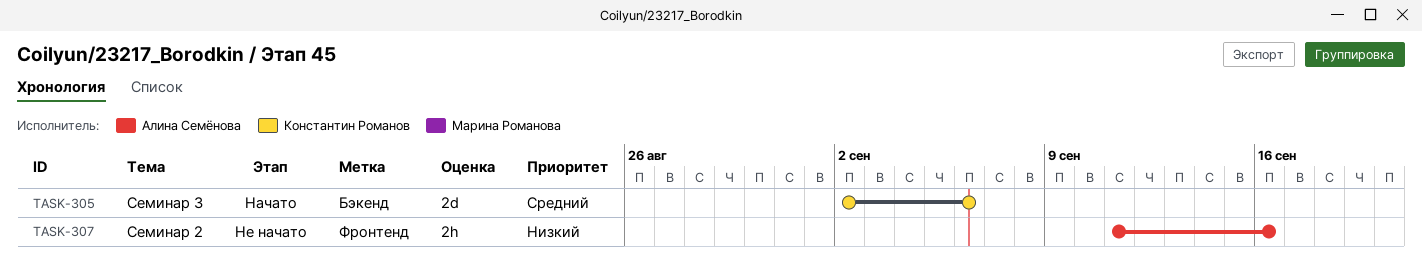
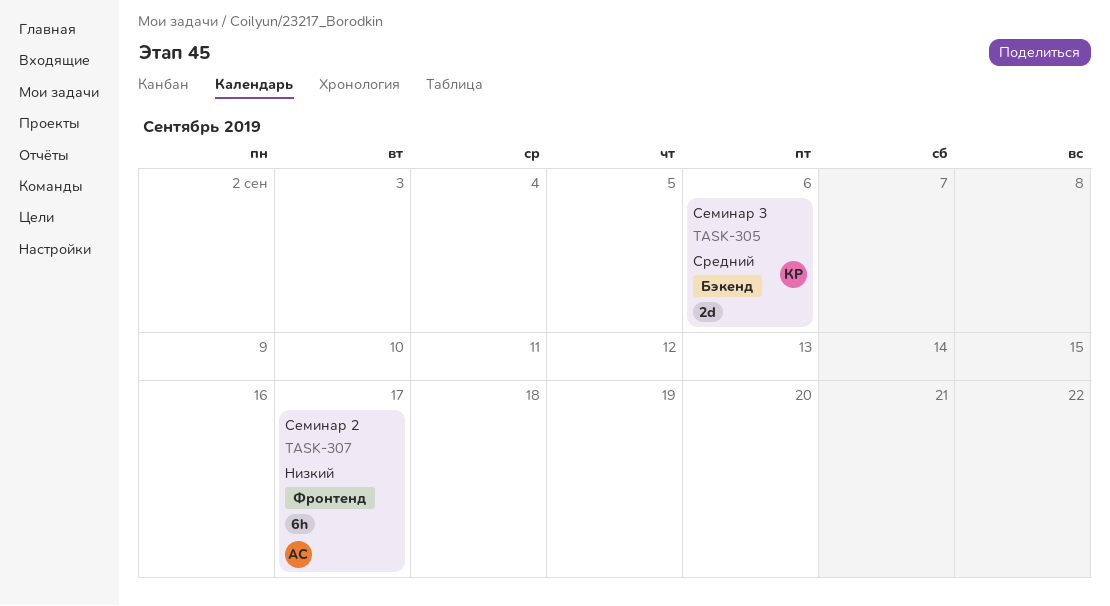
TASK-307, estimate: 2h -> 6h
TASK-307, due: Sep 16 -> Sep 17

